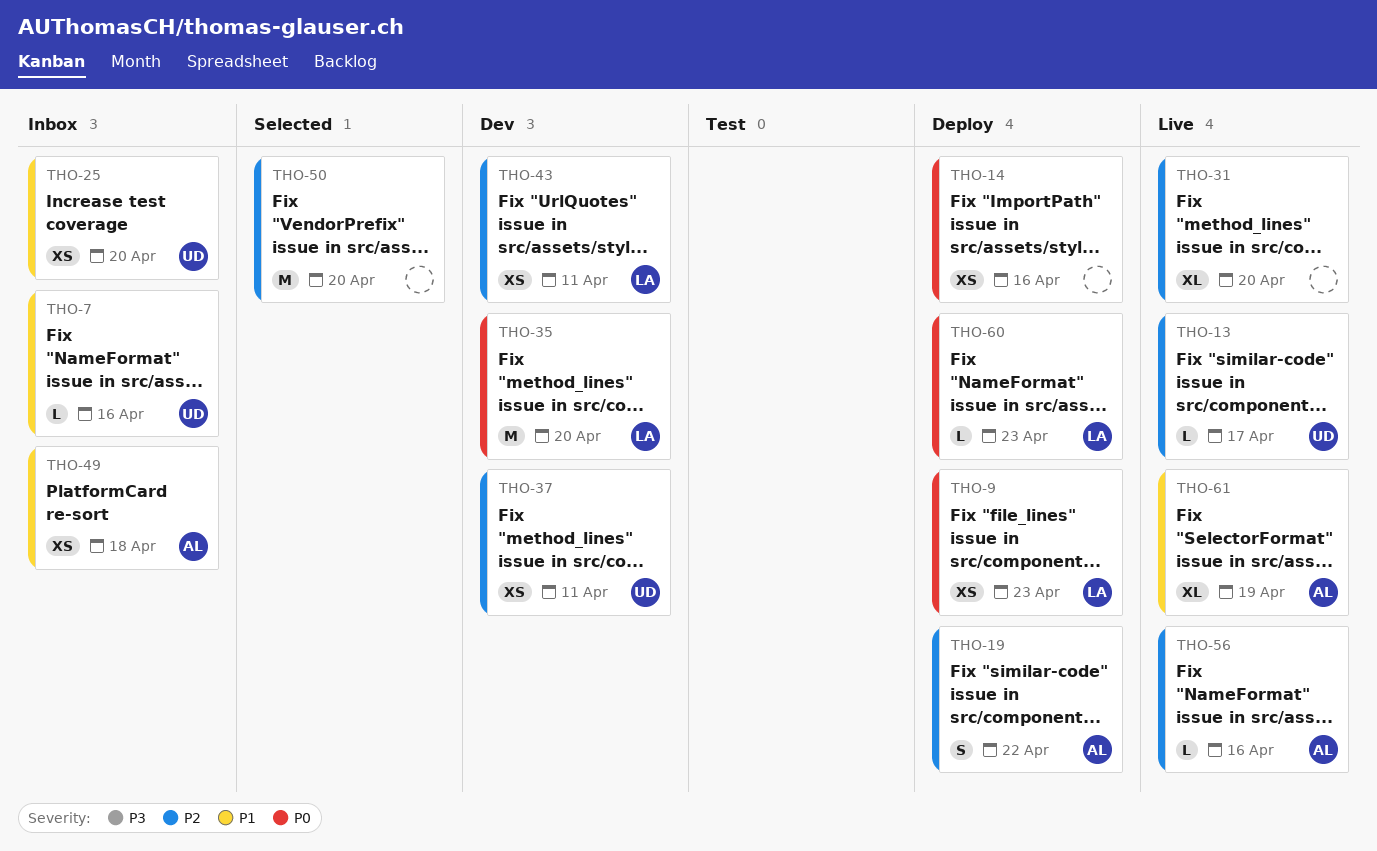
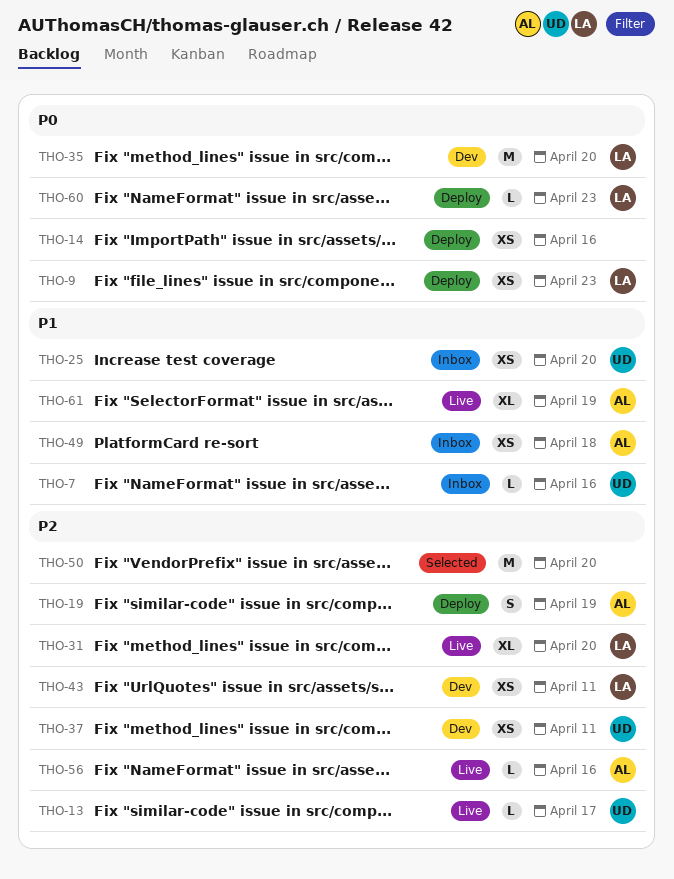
THO-19, due: Apr 22 -> Apr 19
THO-31, owner: none -> LA

